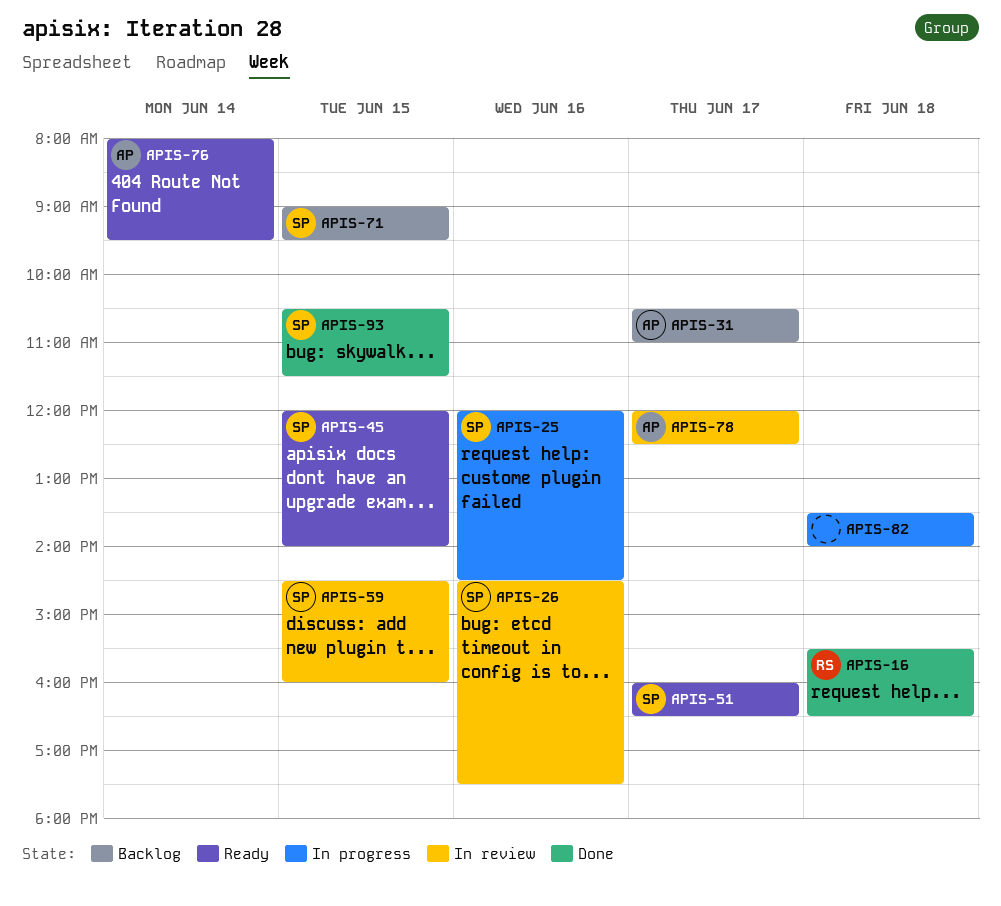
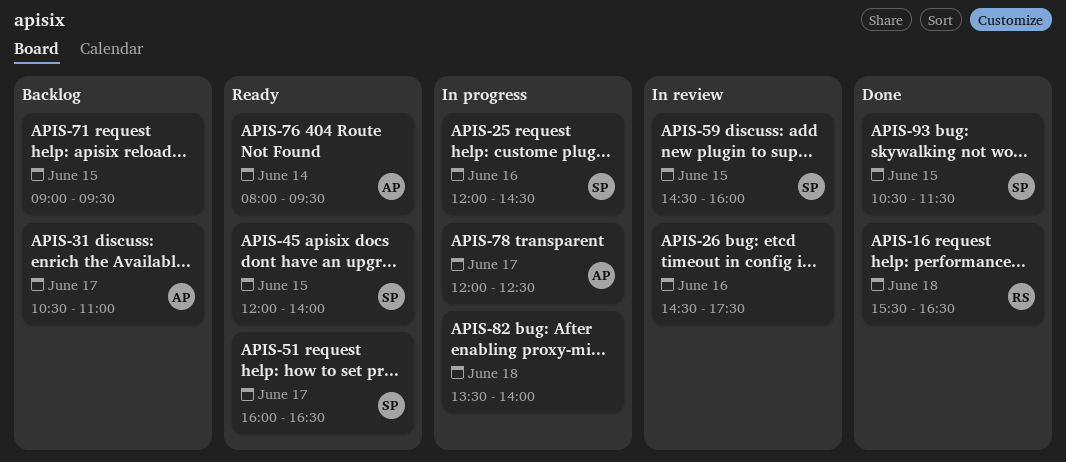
APIS-26, owner: SP -> none
APIS-71, owner: SP -> none
APIS-78, status: In review -> In progress

